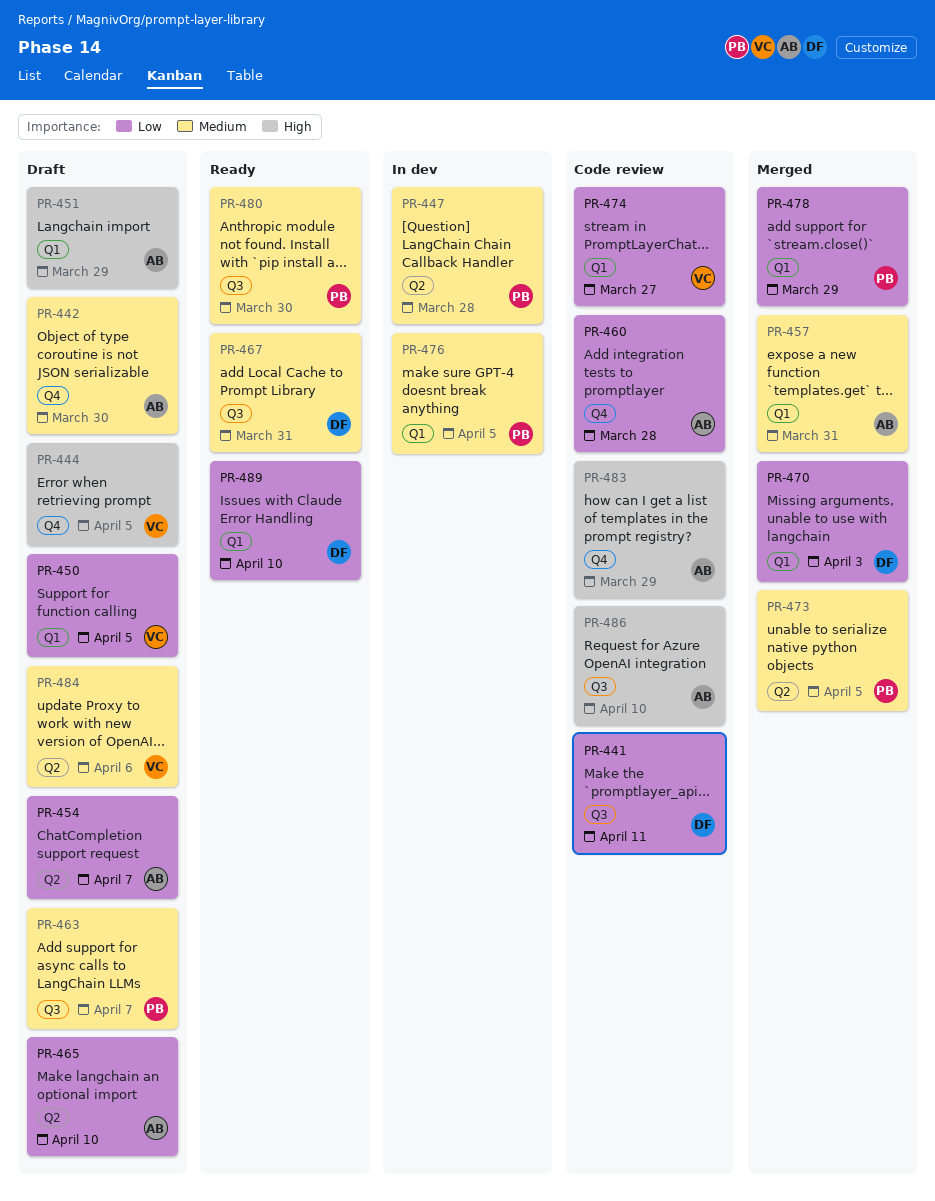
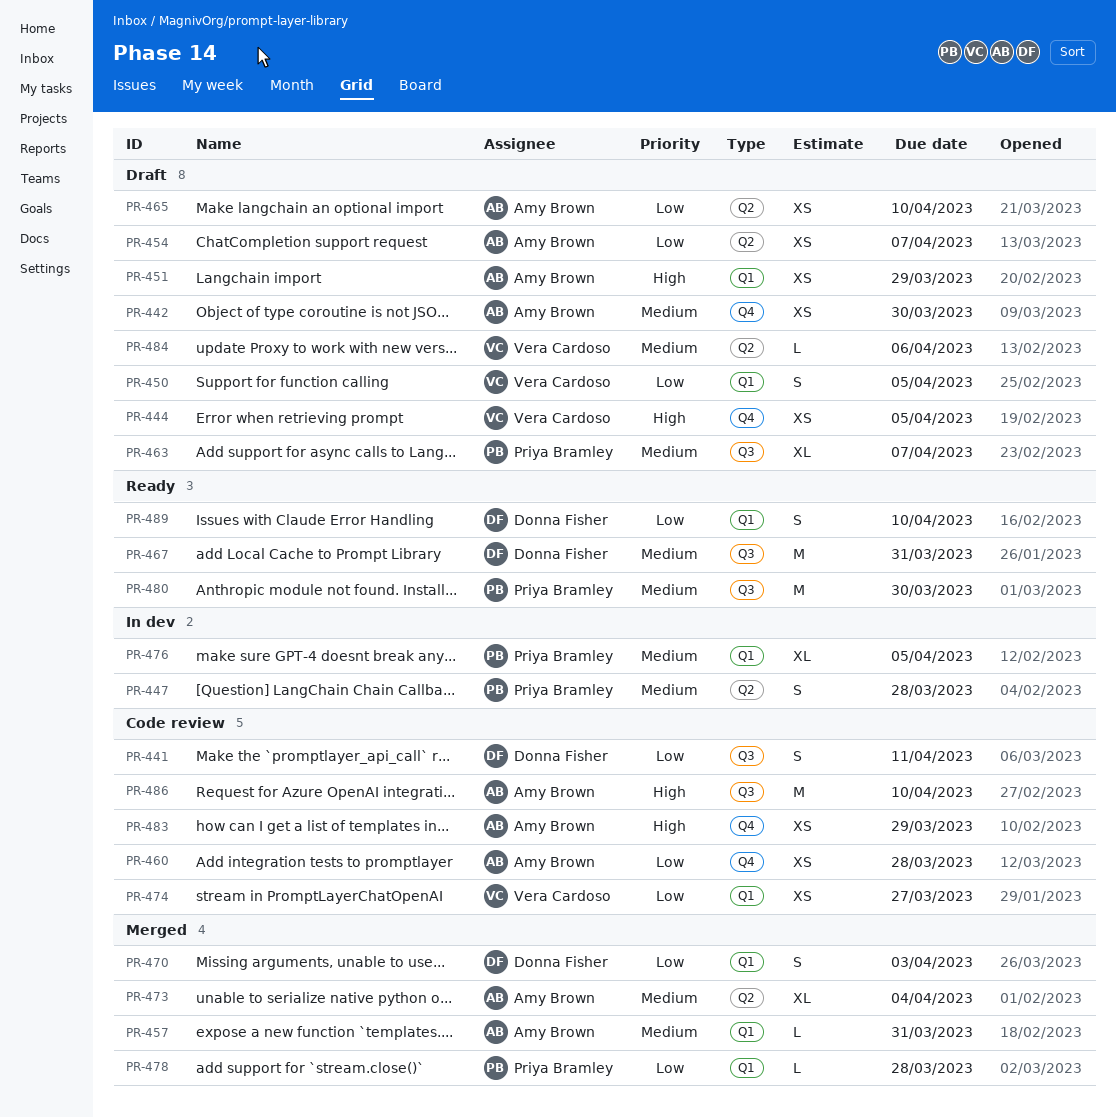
PR-473, owner: Priya Bramley -> Amy Brown
PR-473, due: Apr 5 -> Apr 4
PR-478, due: Mar 29 -> Mar 28

